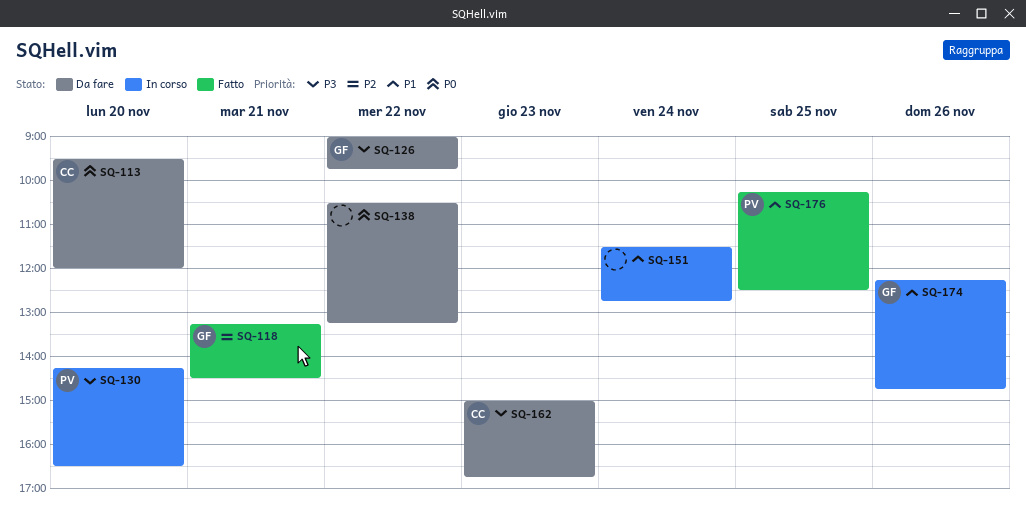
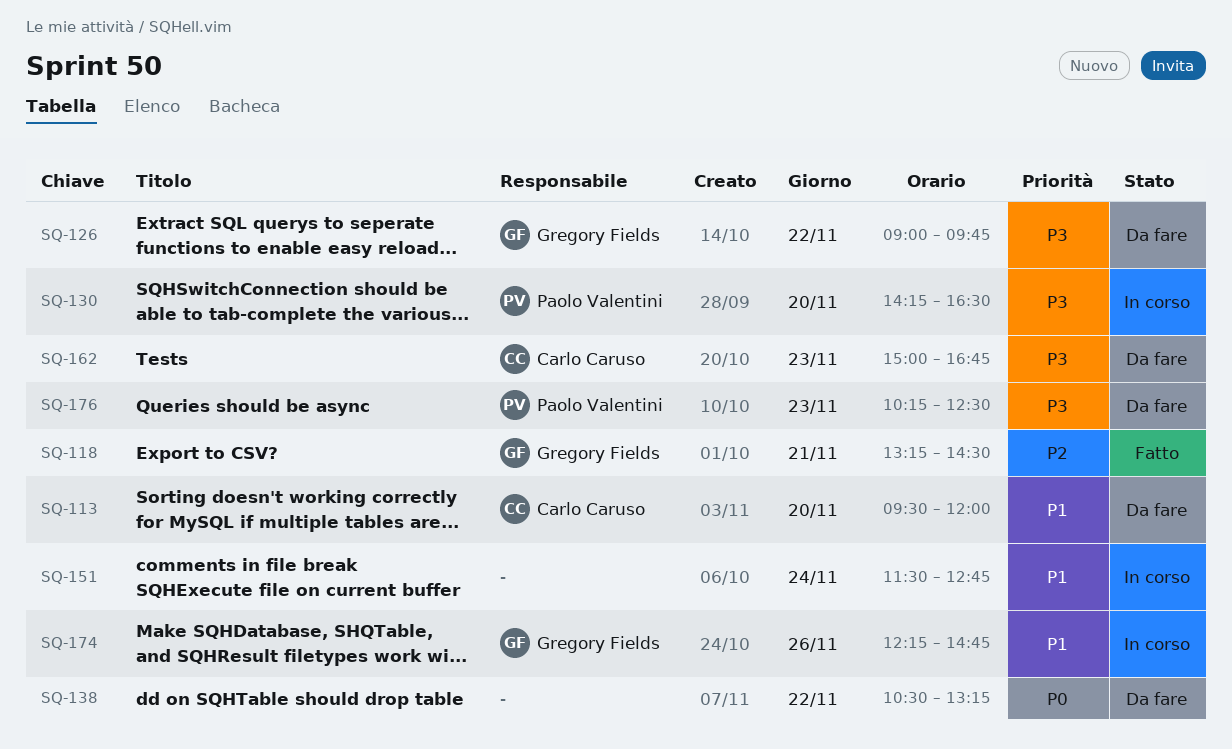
SQ-113, priority: P0 -> P1
SQ-176, status: Fatto -> Da fare
SQ-176, priority: P1 -> P3
SQ-176, day: Nov 25 -> Nov 23

